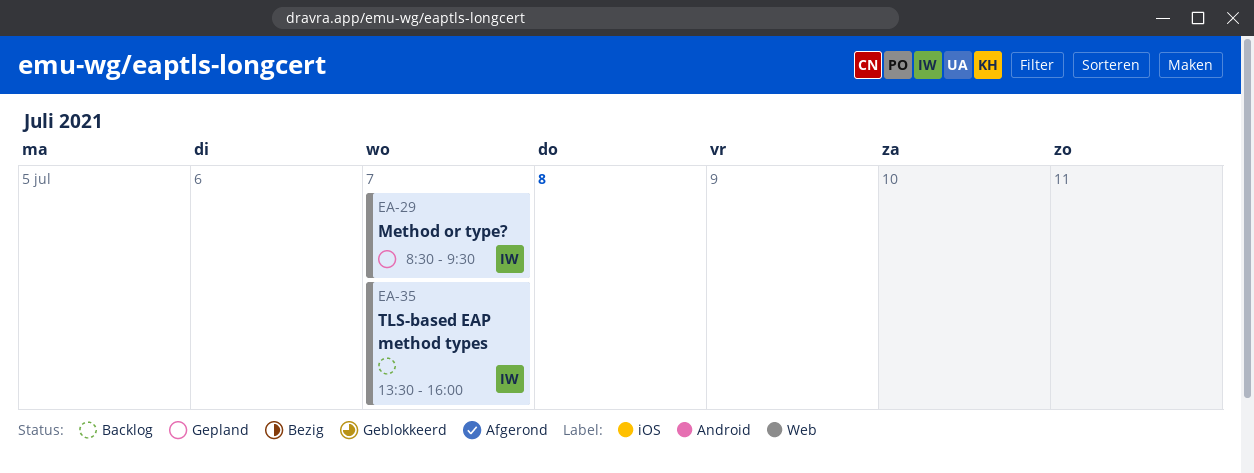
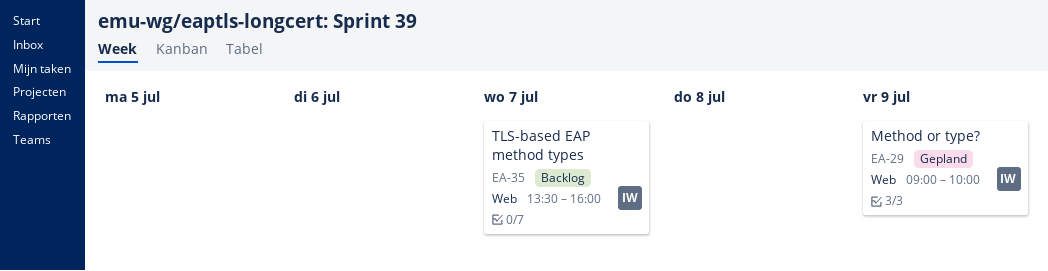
EA-29, day: Jul 7 -> Jul 9
EA-29, begins: 08:30 -> 09:00
EA-29, ends: 09:30 -> 10:00

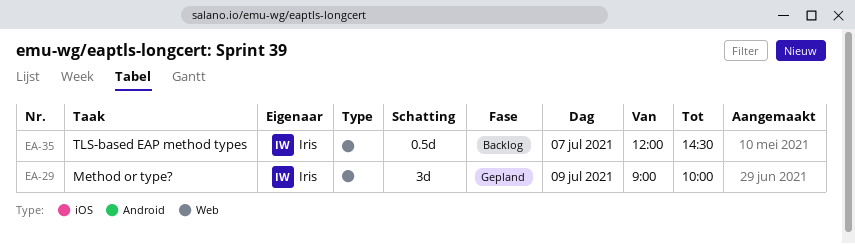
EA-35, begins: 13:30 -> 12:00
EA-35, ends: 16:00 -> 14:30

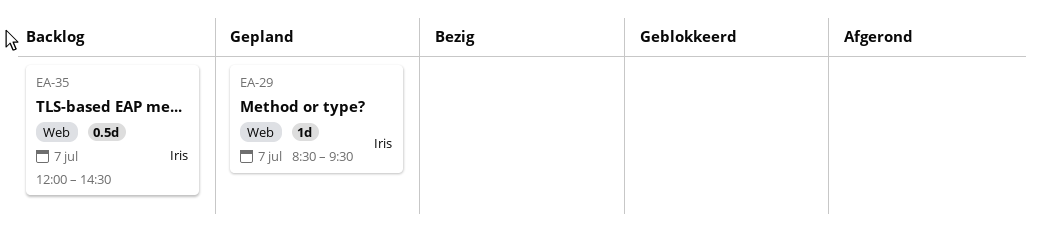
EA-29, estimate: 3d -> 1d
EA-29, day: Jul 9 -> Jul 7
EA-29, begins: 09:00 -> 08:30
EA-29, ends: 10:00 -> 09:30

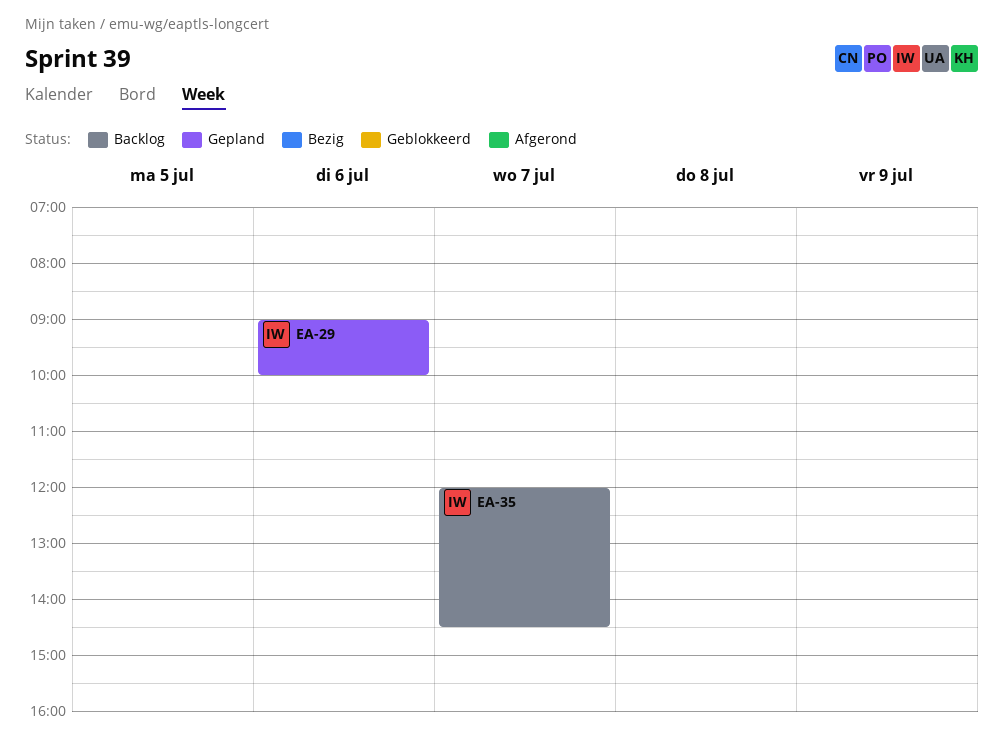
EA-29, day: Jul 7 -> Jul 6
EA-29, begins: 08:30 -> 09:00
EA-29, ends: 09:30 -> 10:00

